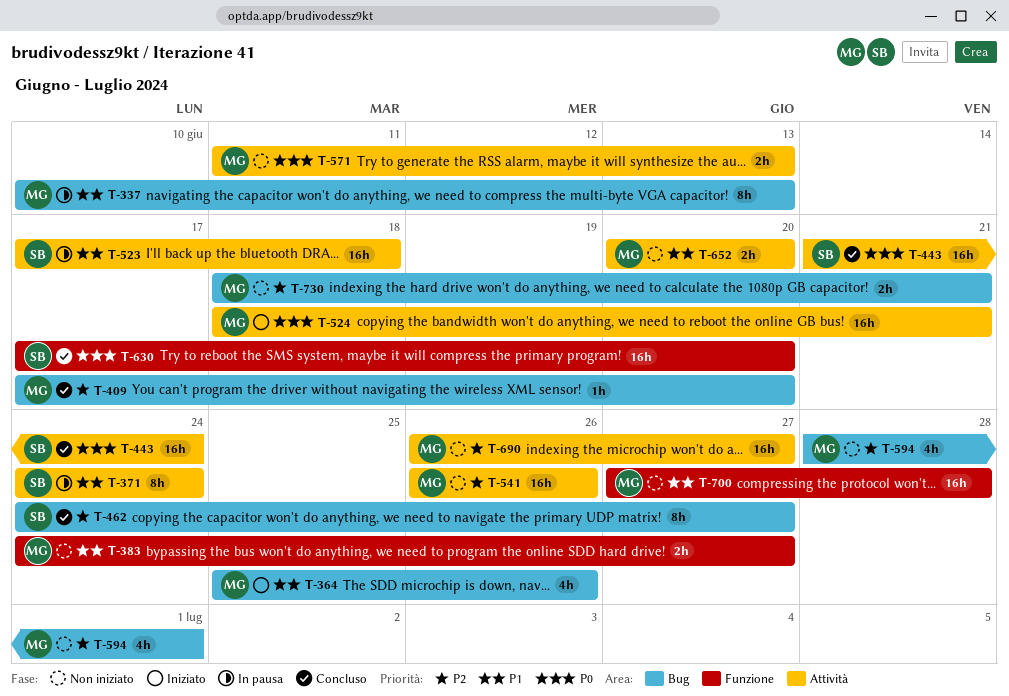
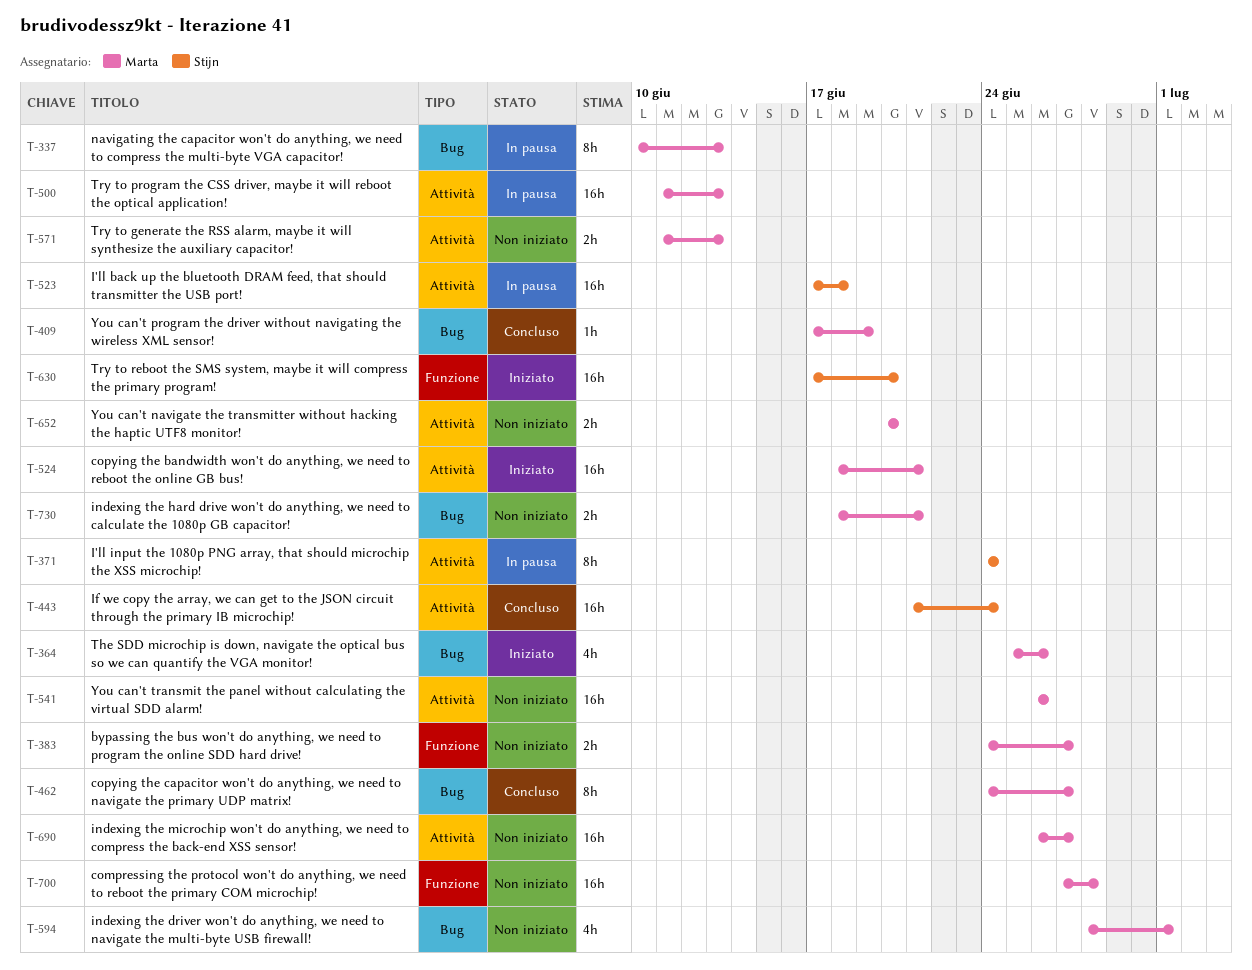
T-409, due: Jun 20 -> Jun 19
T-462, owner: Stijn -> Marta
T-500: none -> present
T-630, status: Concluso -> Iniziato

